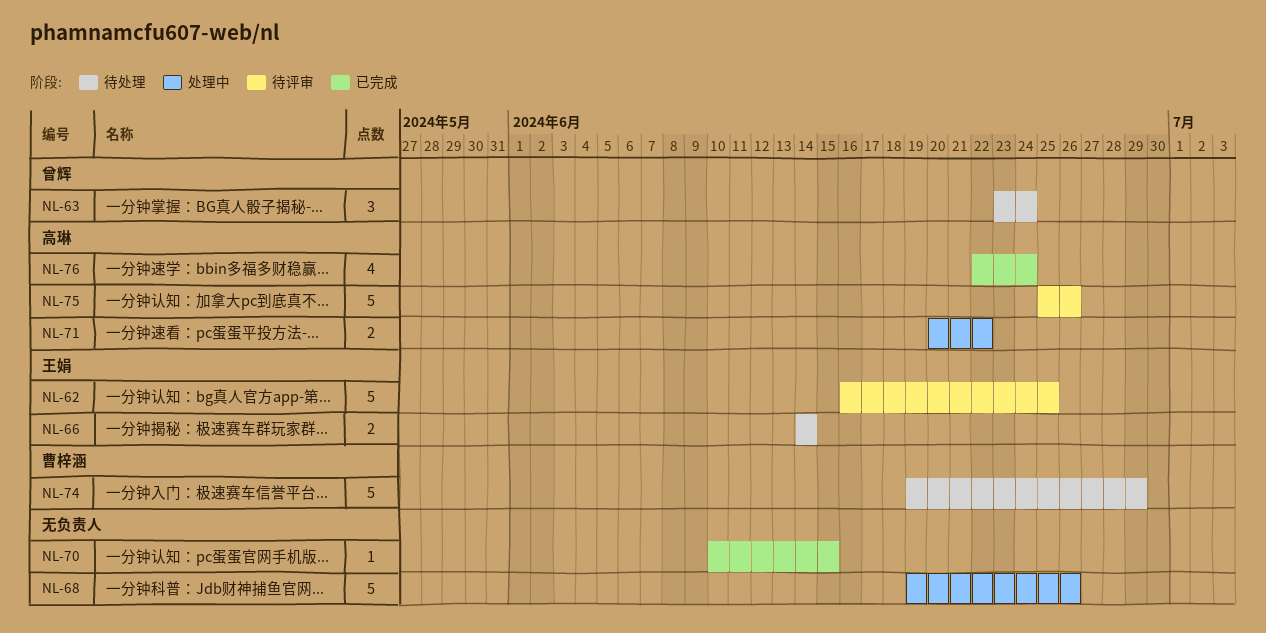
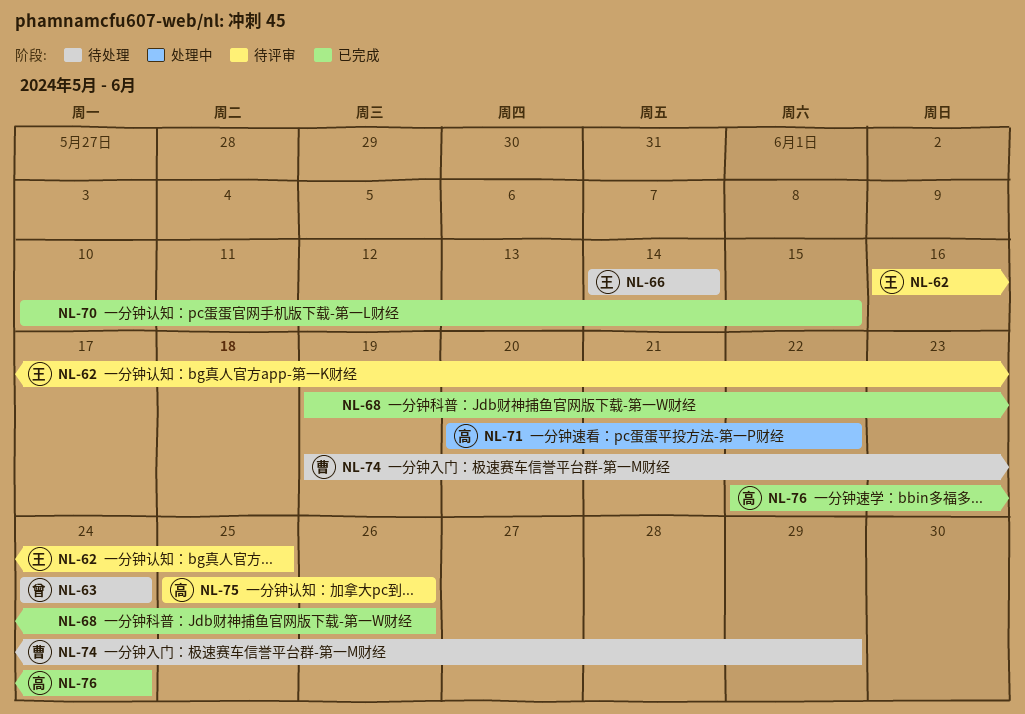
NL-63, start: Jun 23 -> Jun 24
NL-68, status: 处理中 -> 已完成

